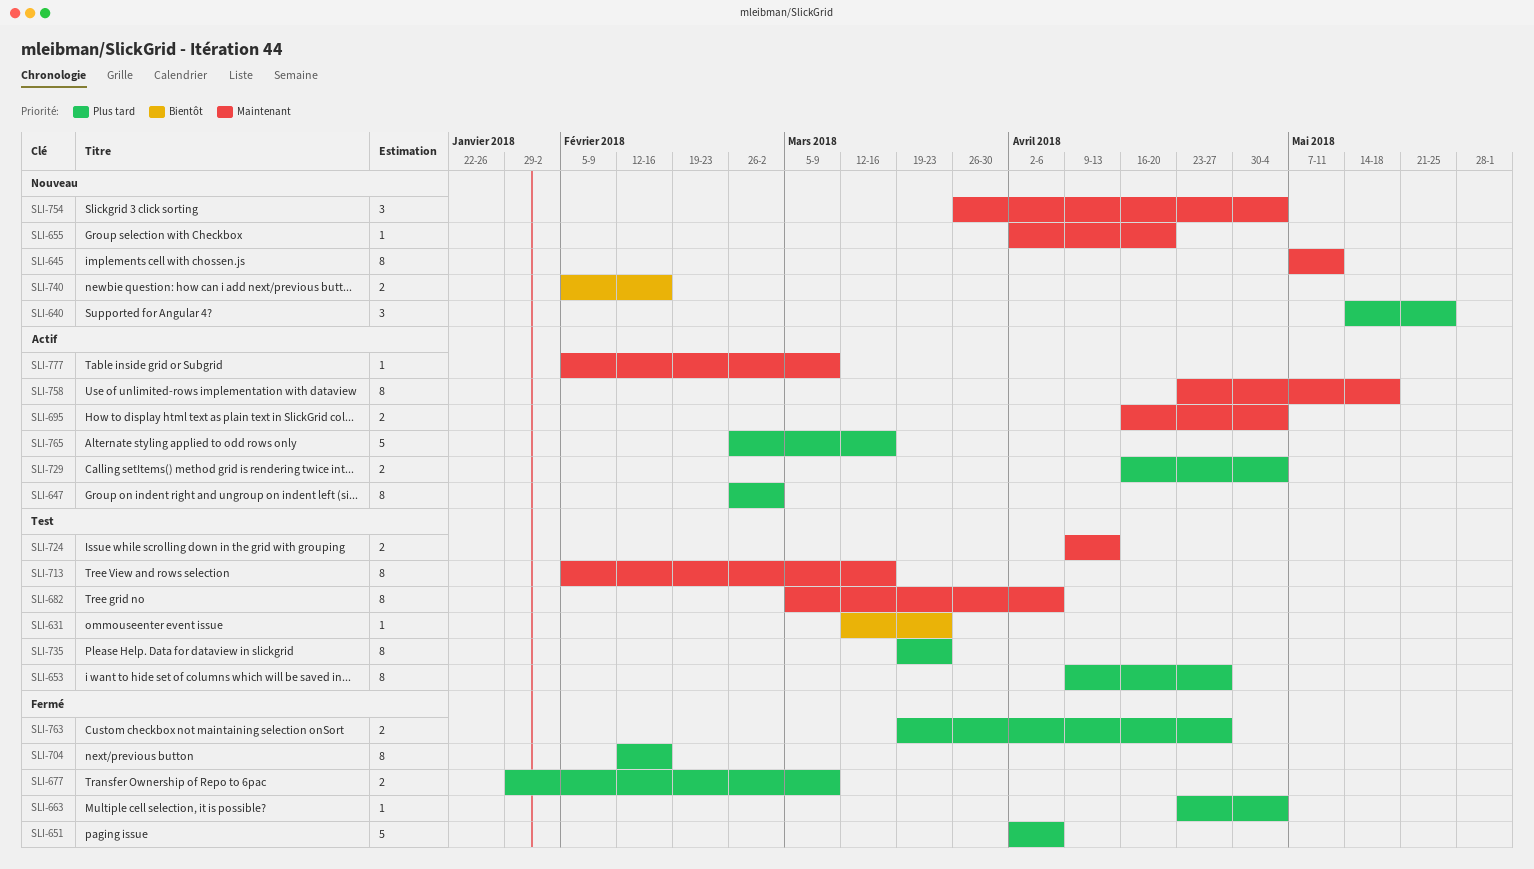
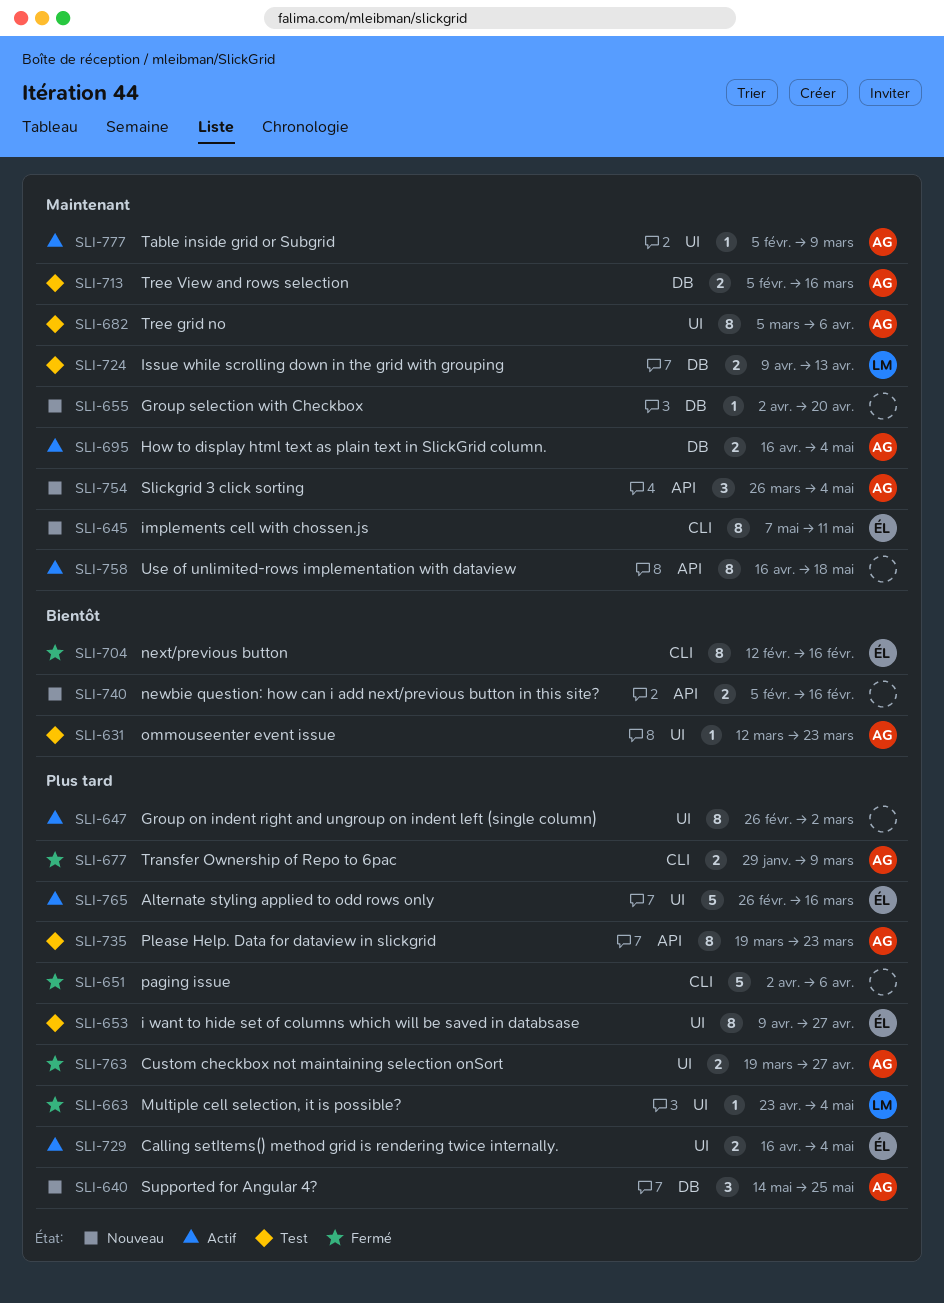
SLI-704, priority: Plus tard -> Bientôt
SLI-713, estimate: 8 -> 2
SLI-758, start: Apr 23 -> Apr 16

